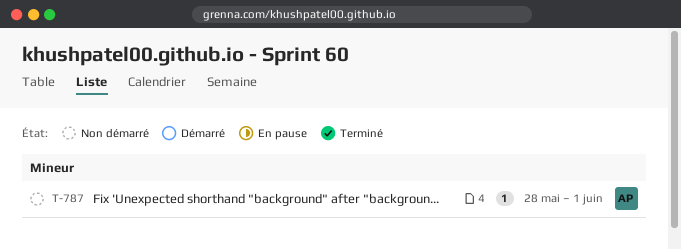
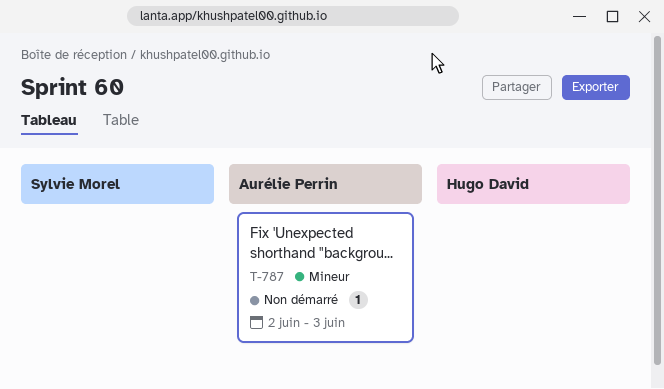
T-787, start: May 28 -> Jun 2
T-787, due: Jun 1 -> Jun 3

